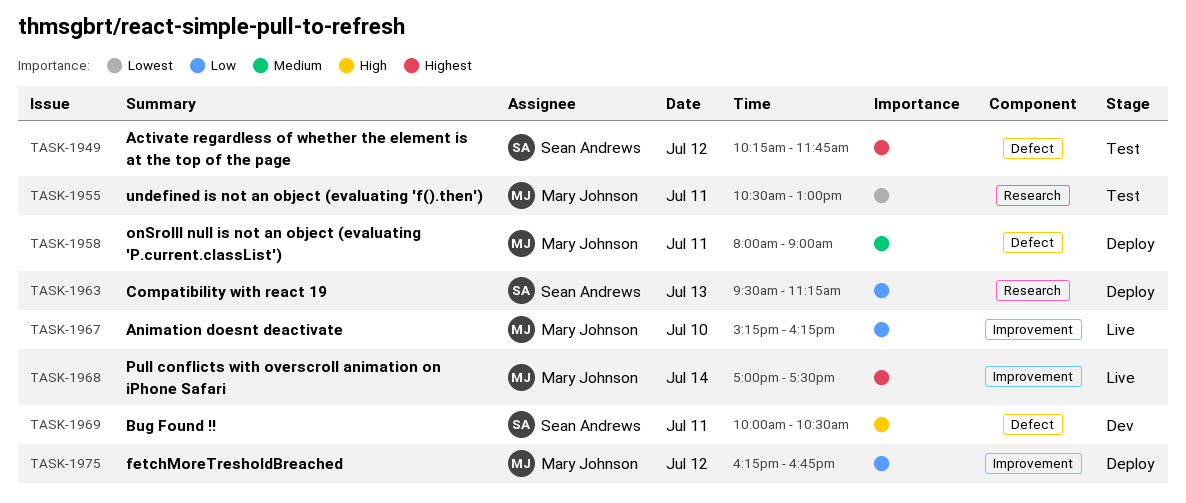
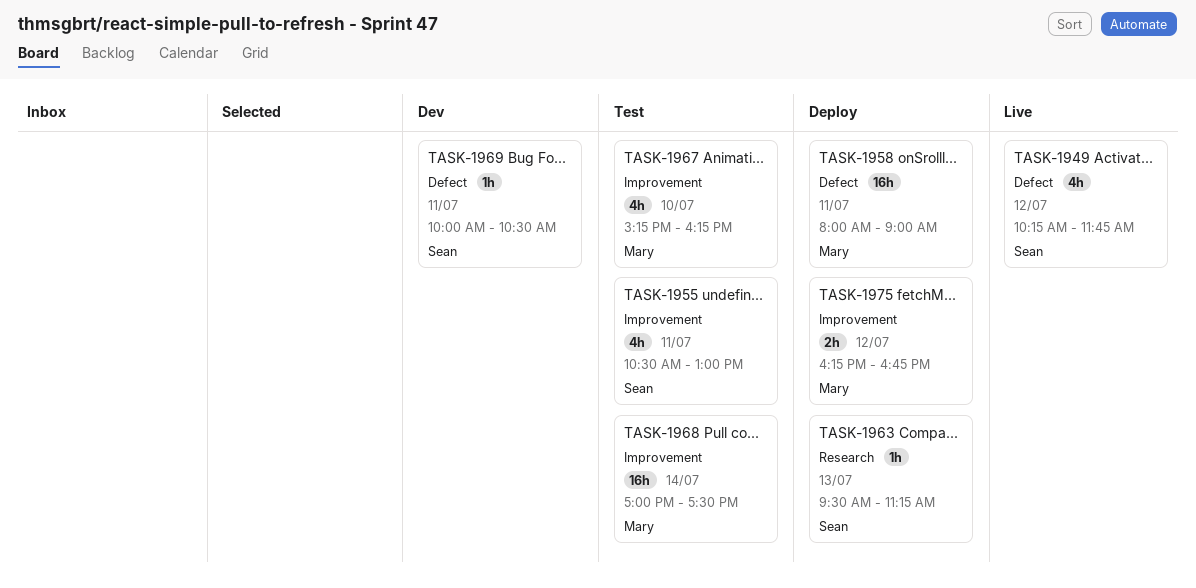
TASK-1949, status: Test -> Live
TASK-1955, owner: Mary Johnson -> Sean Andrews
TASK-1955, label: Research -> Improvement
TASK-1967, status: Live -> Test
TASK-1968, status: Live -> Test

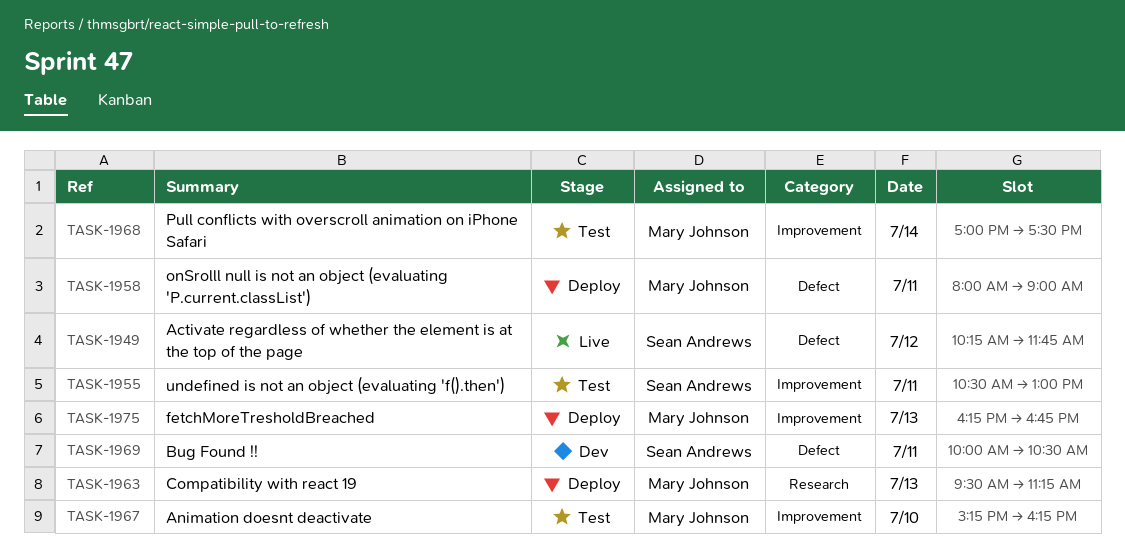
TASK-1963, owner: Sean Andrews -> Mary Johnson
TASK-1975, day: Jul 12 -> Jul 13

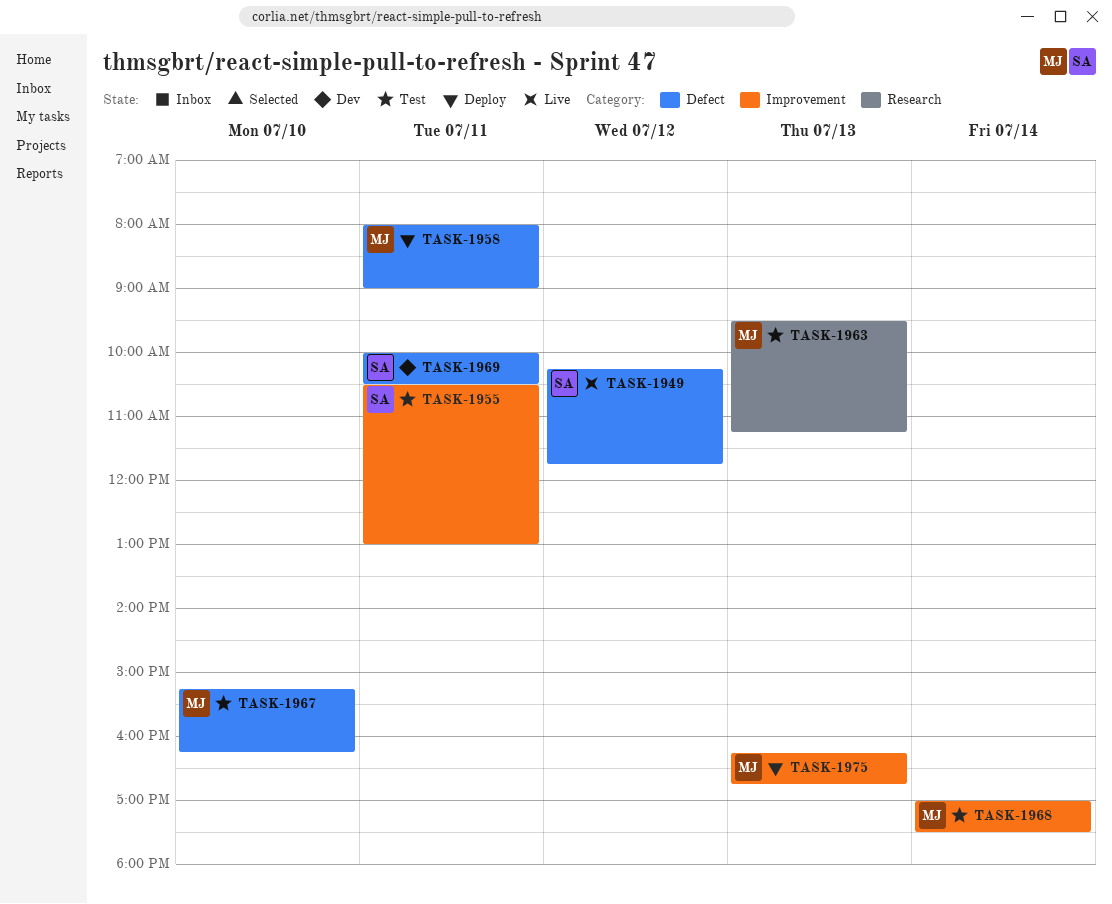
TASK-1963, status: Deploy -> Test
TASK-1967, label: Improvement -> Defect

